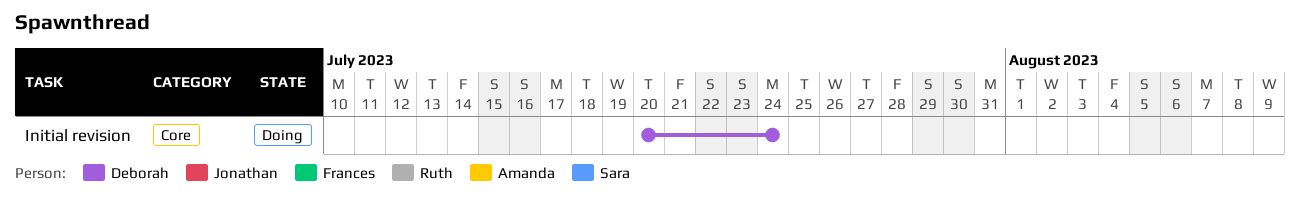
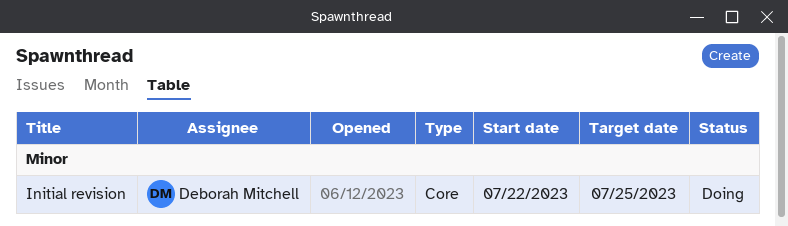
Initial revision, start: Jul 20 -> Jul 22
Initial revision, due: Jul 24 -> Jul 25

